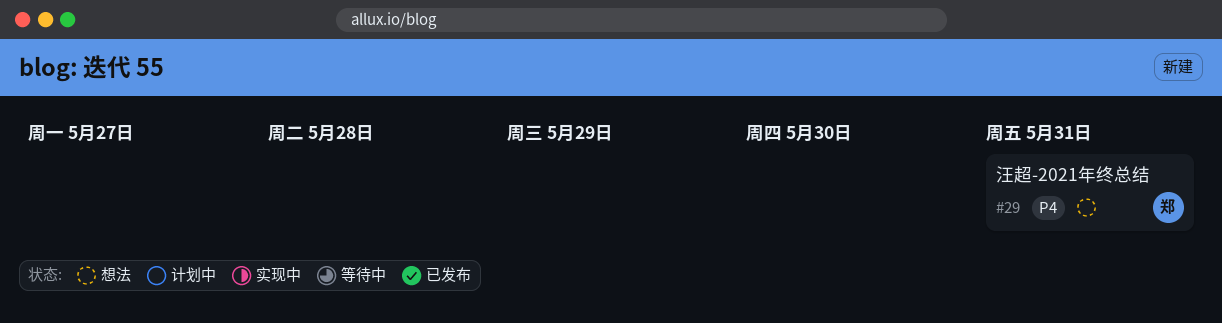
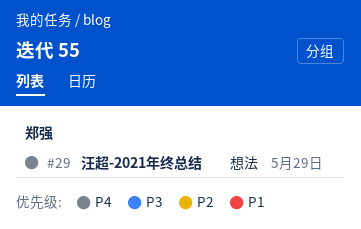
#29, due: May 31 -> May 29

